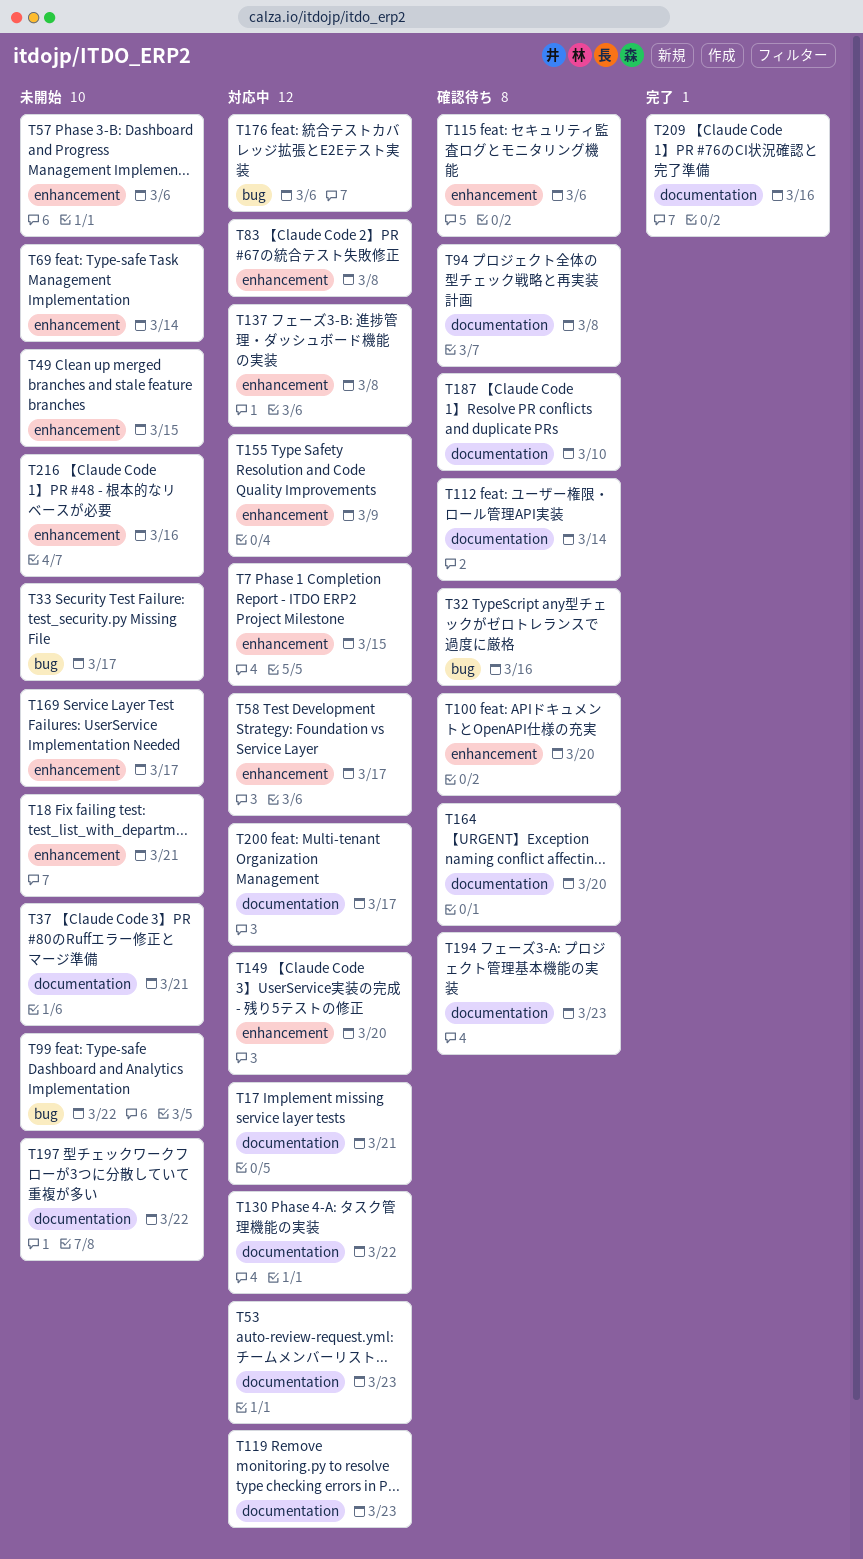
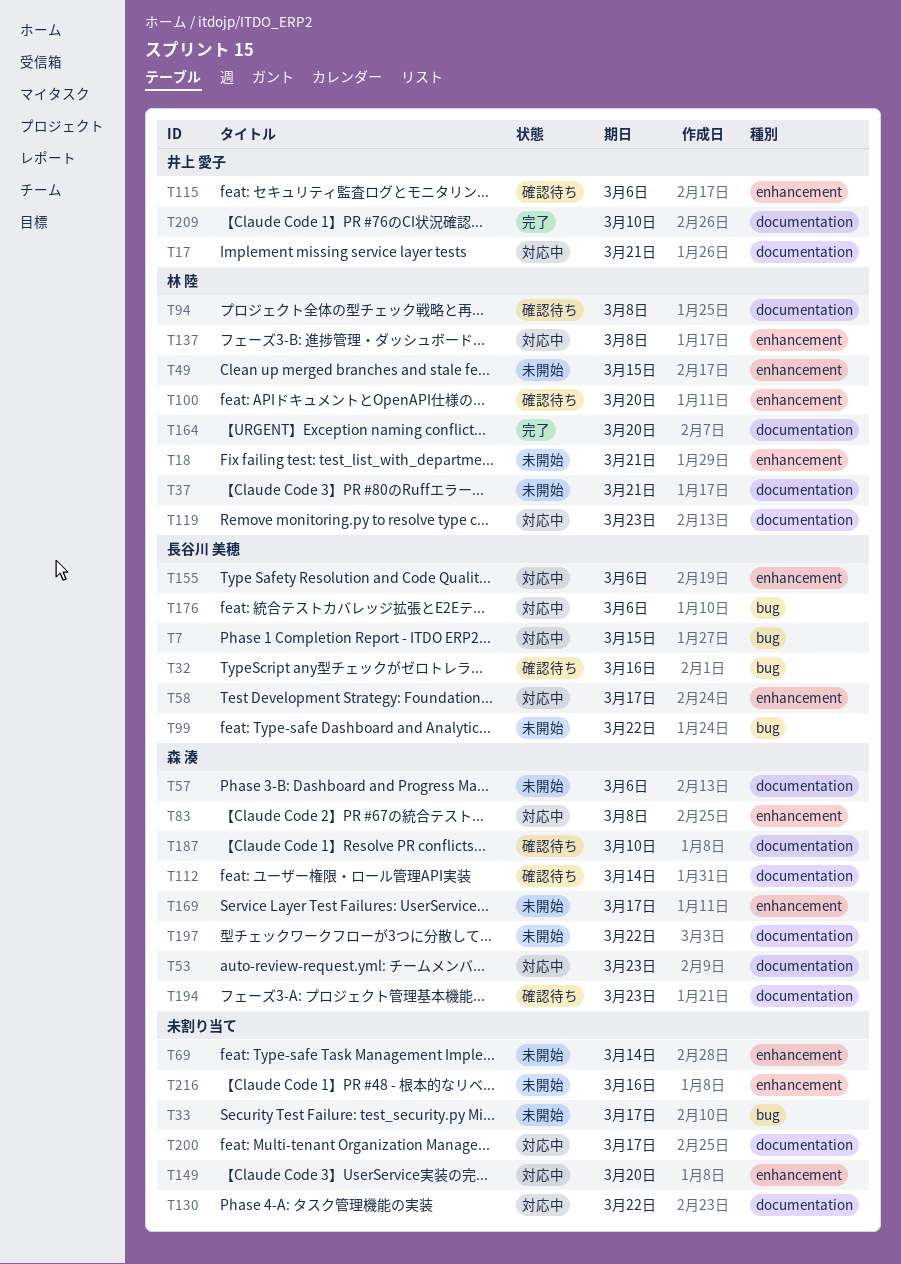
T7, label: enhancement -> bug
T57, label: enhancement -> documentation
T155, due: Mar 9 -> Mar 6
T164, status: 確認待ち -> 完了
T209, due: Mar 16 -> Mar 10

